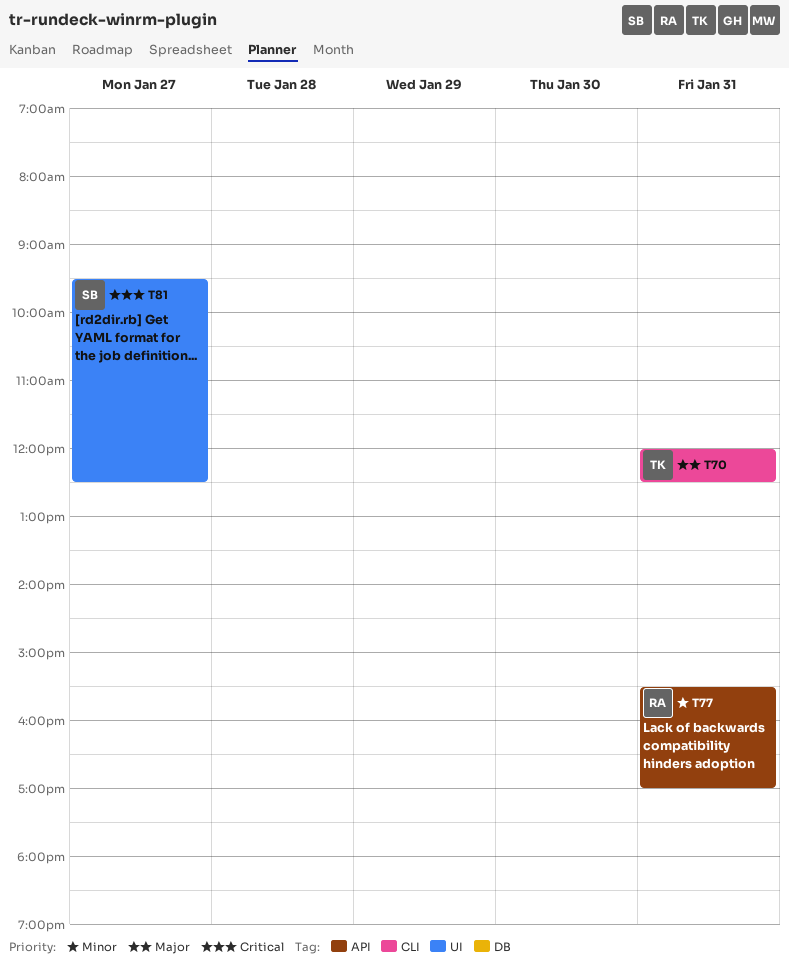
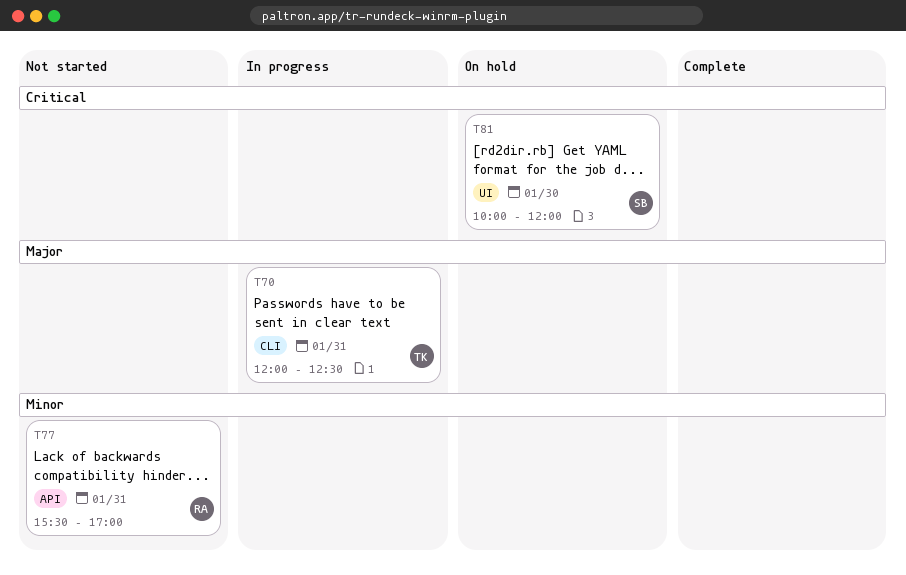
T81, day: Jan 27 -> Jan 30
T81, begins: 09:30 -> 10:00
T81, ends: 12:30 -> 12:00

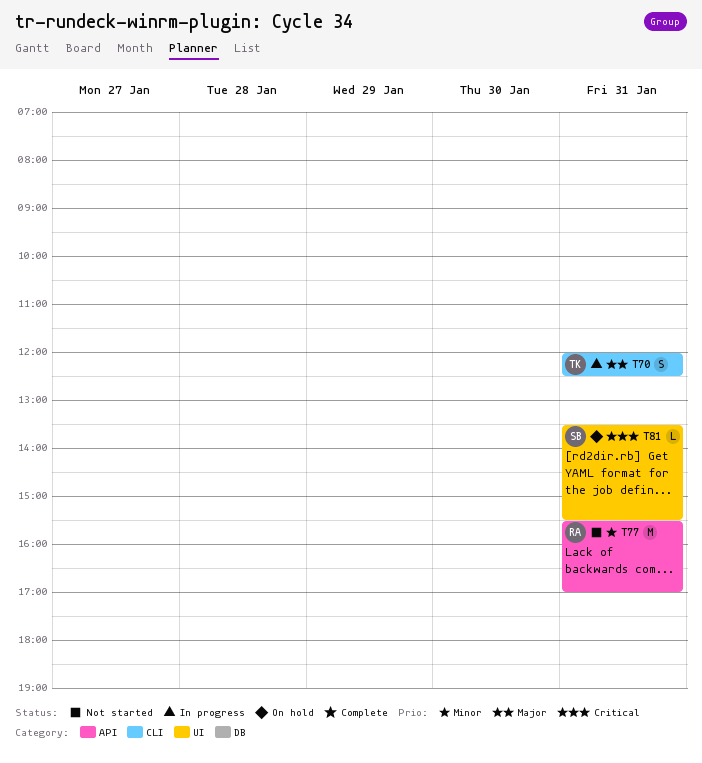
T81, day: Jan 30 -> Jan 31
T81, begins: 10:00 -> 13:30
T81, ends: 12:00 -> 15:30

